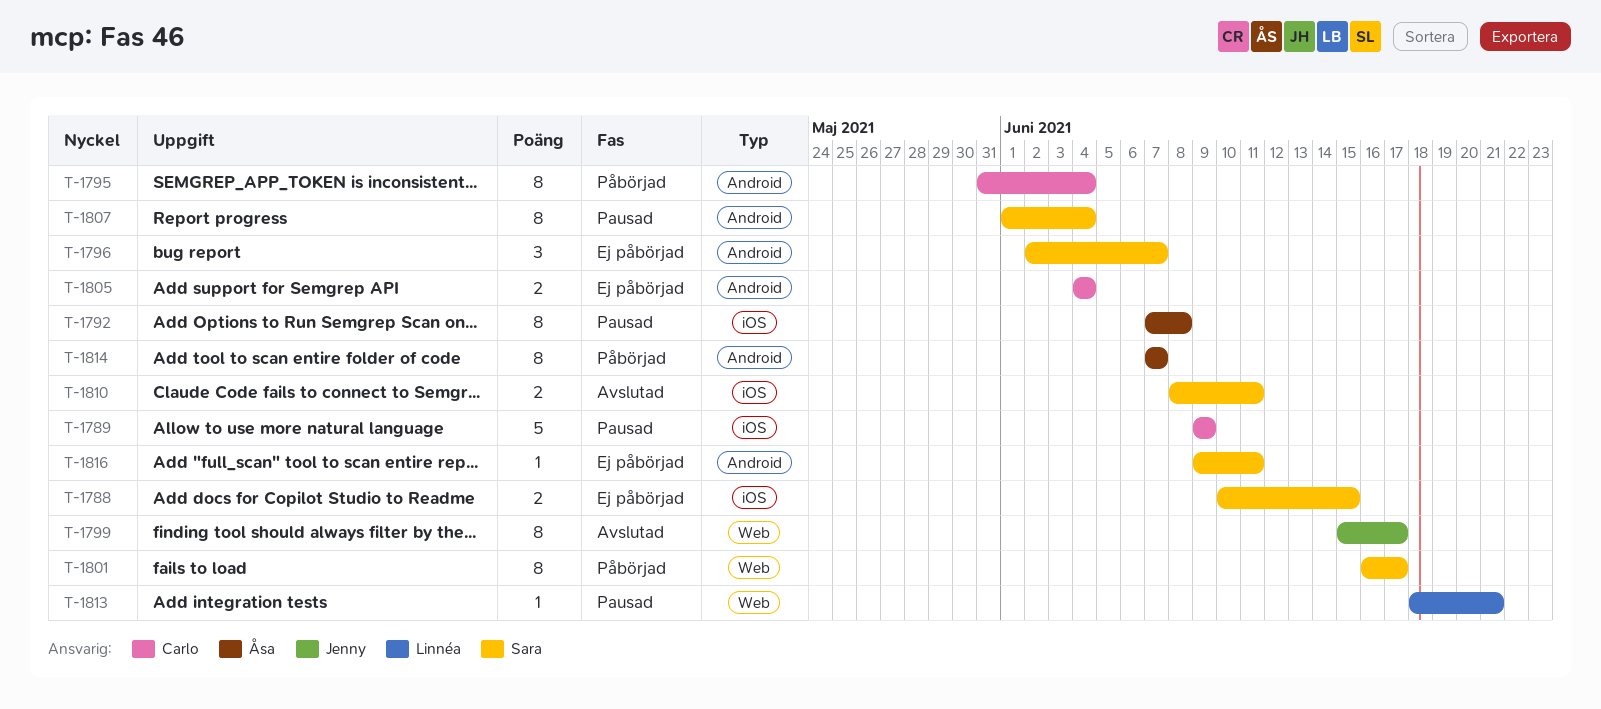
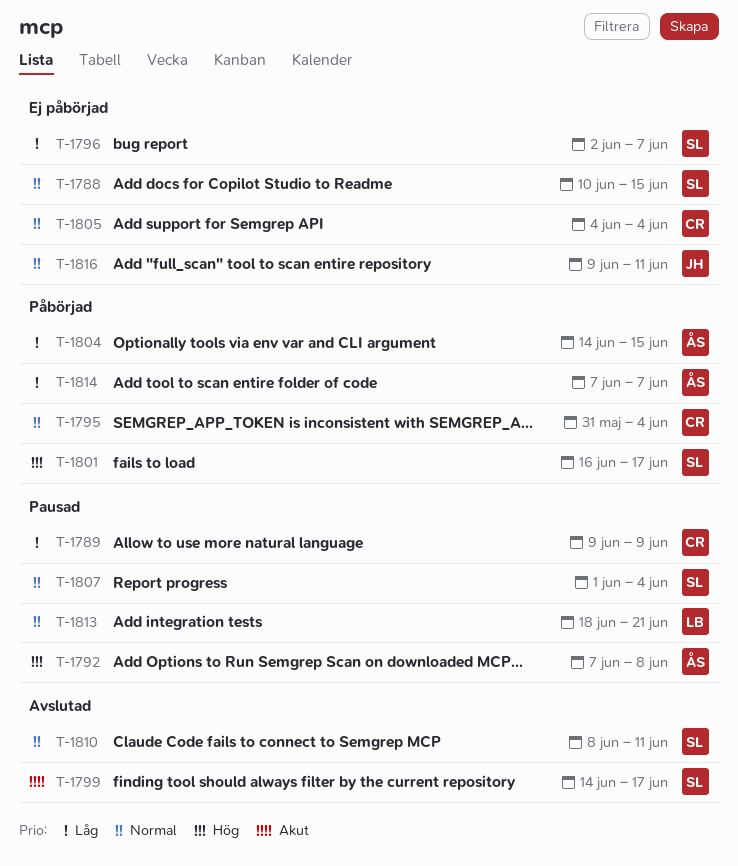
T-1799, owner: Jenny -> Sara
T-1799, start: Jun 15 -> Jun 14
T-1804: none -> present
T-1816, owner: Sara -> Jenny

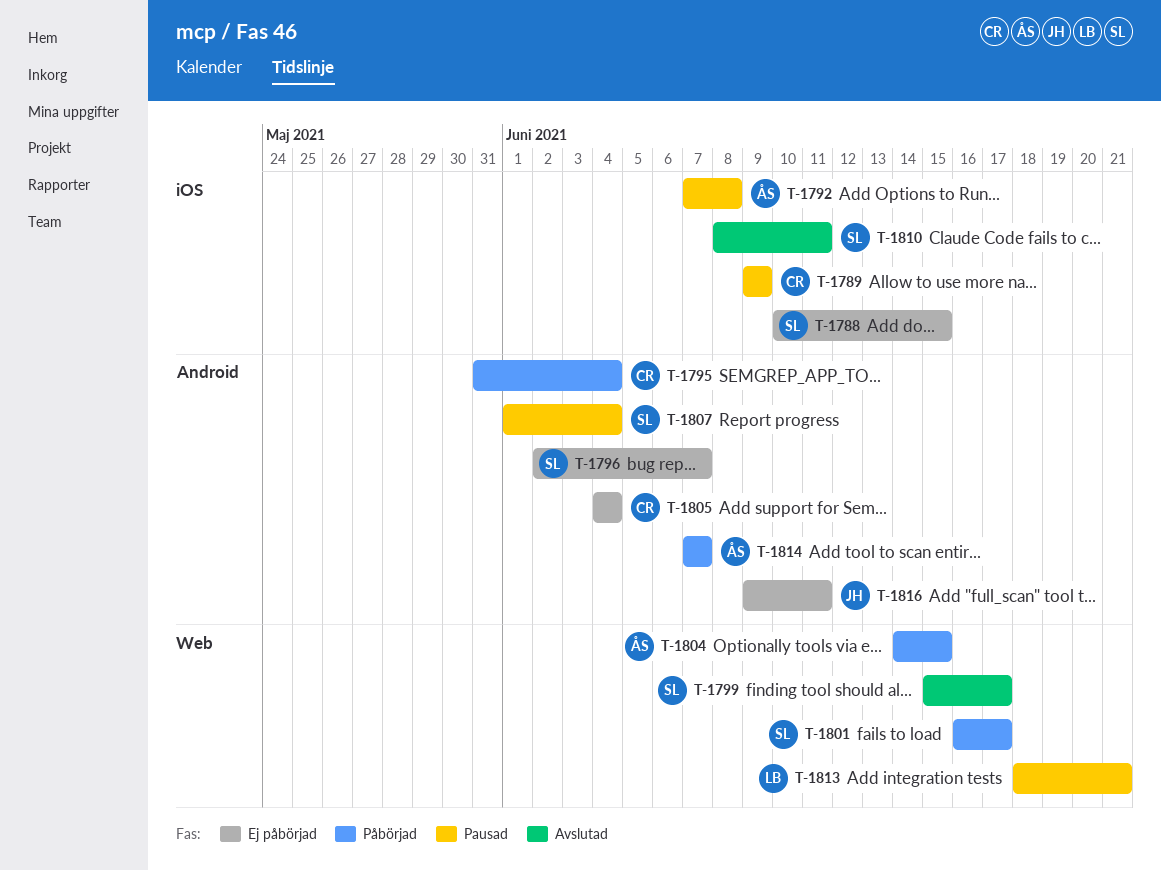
T-1799, start: Jun 14 -> Jun 15

